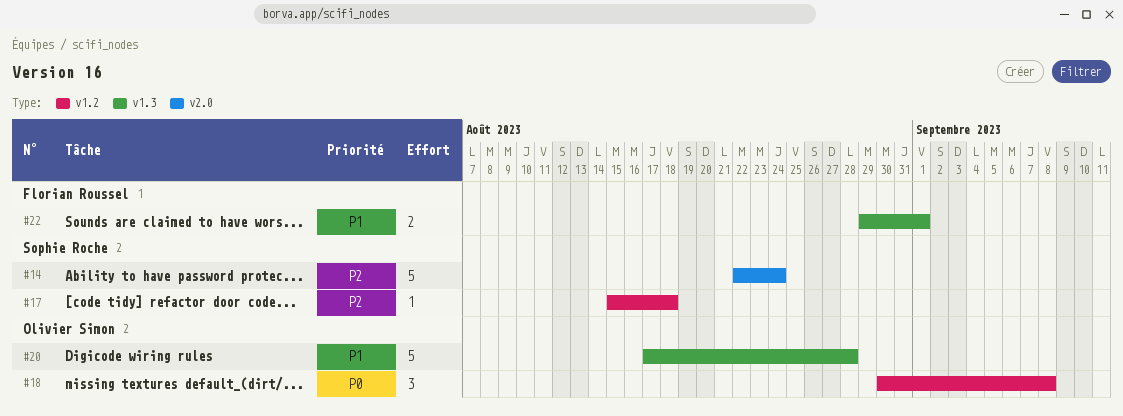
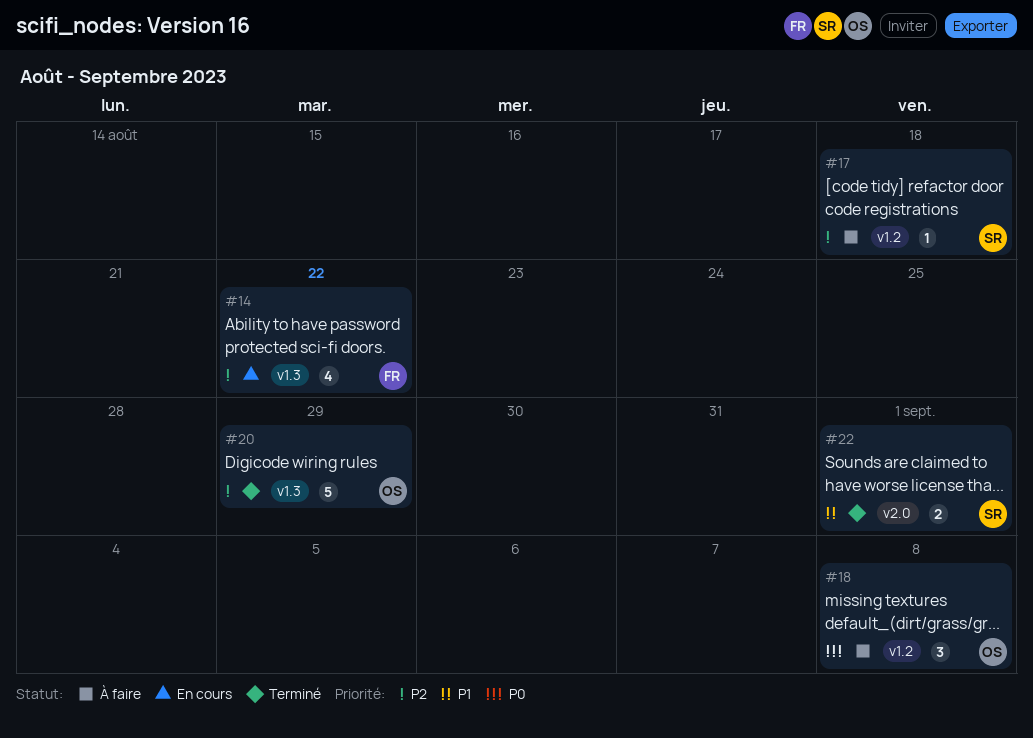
#14, owner: Sophie Roche -> Florian Roussel
#14, label: v2.0 -> v1.3
#14, estimate: 5 -> 4
#14, due: Aug 24 -> Aug 22
#20, priority: P1 -> P2
#20, due: Aug 28 -> Aug 29
#22, owner: Florian Roussel -> Sophie Roche
#22, label: v1.3 -> v2.0

